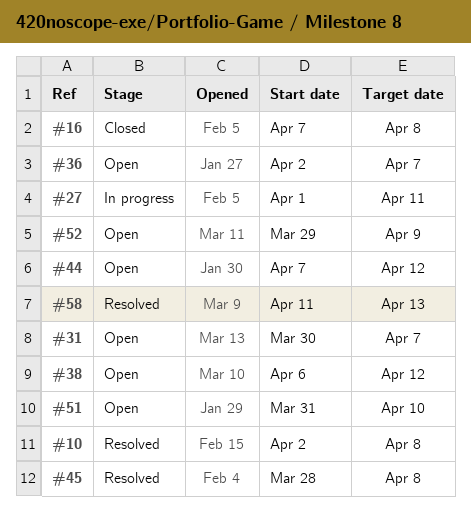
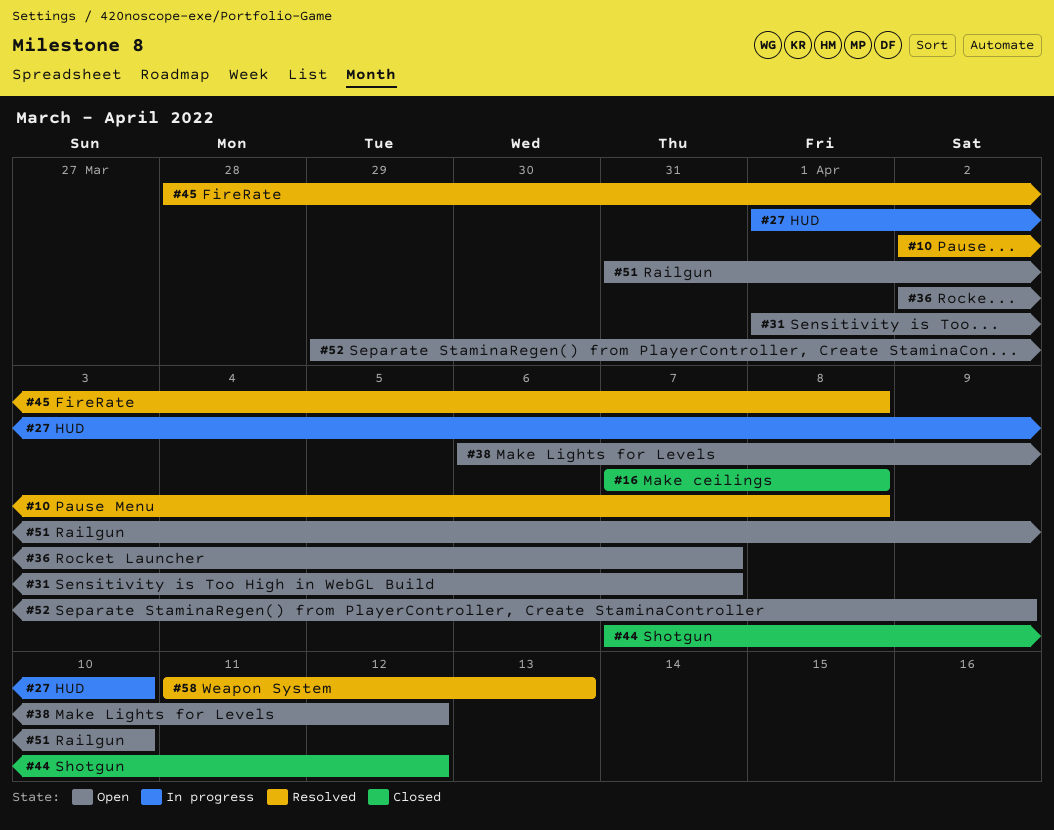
#27, due: Apr 11 -> Apr 10
#31, start: Mar 30 -> Apr 1
#44, status: Open -> Closed

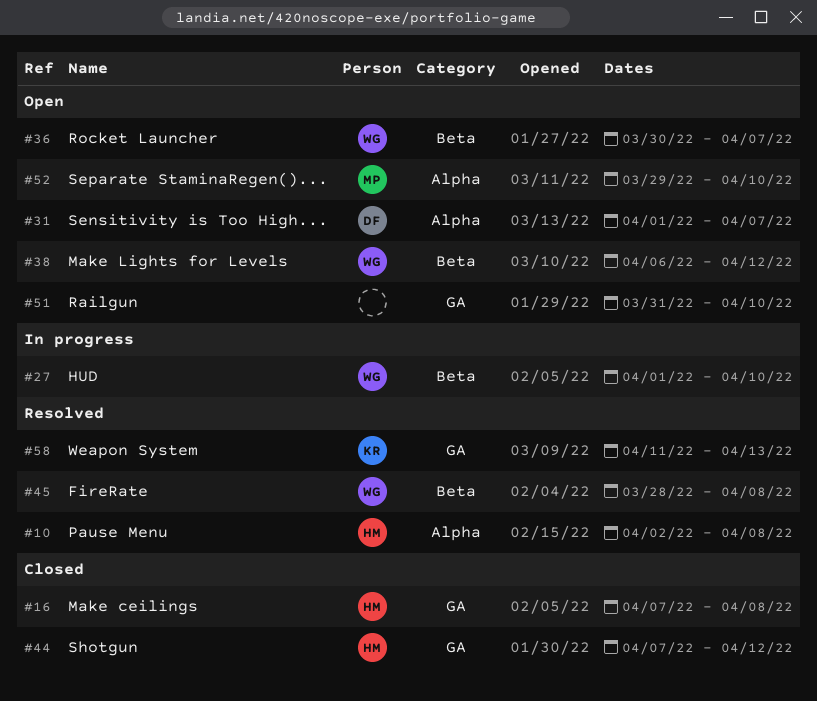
#36, start: Apr 2 -> Mar 30
#52, due: Apr 9 -> Apr 10

